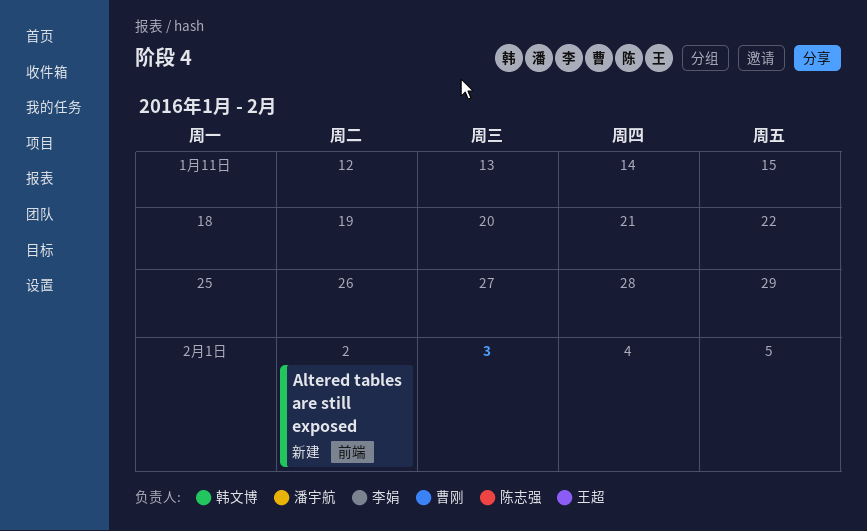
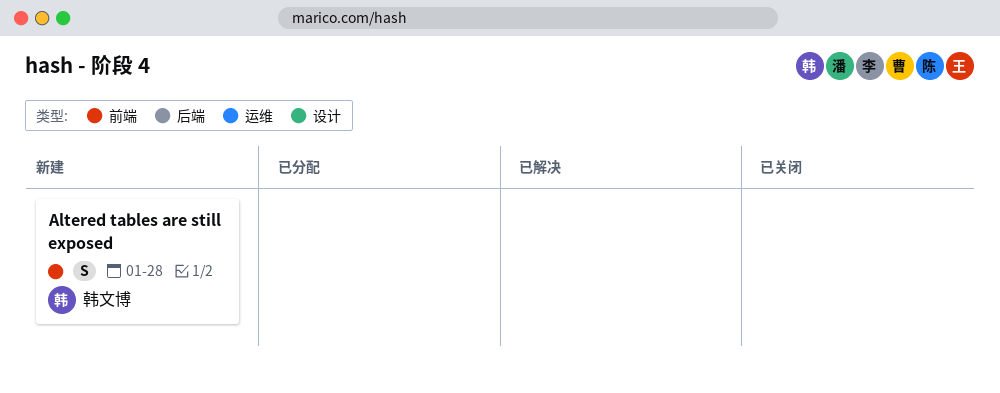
Altered tables are still exposed, due: Feb 2 -> Jan 28

